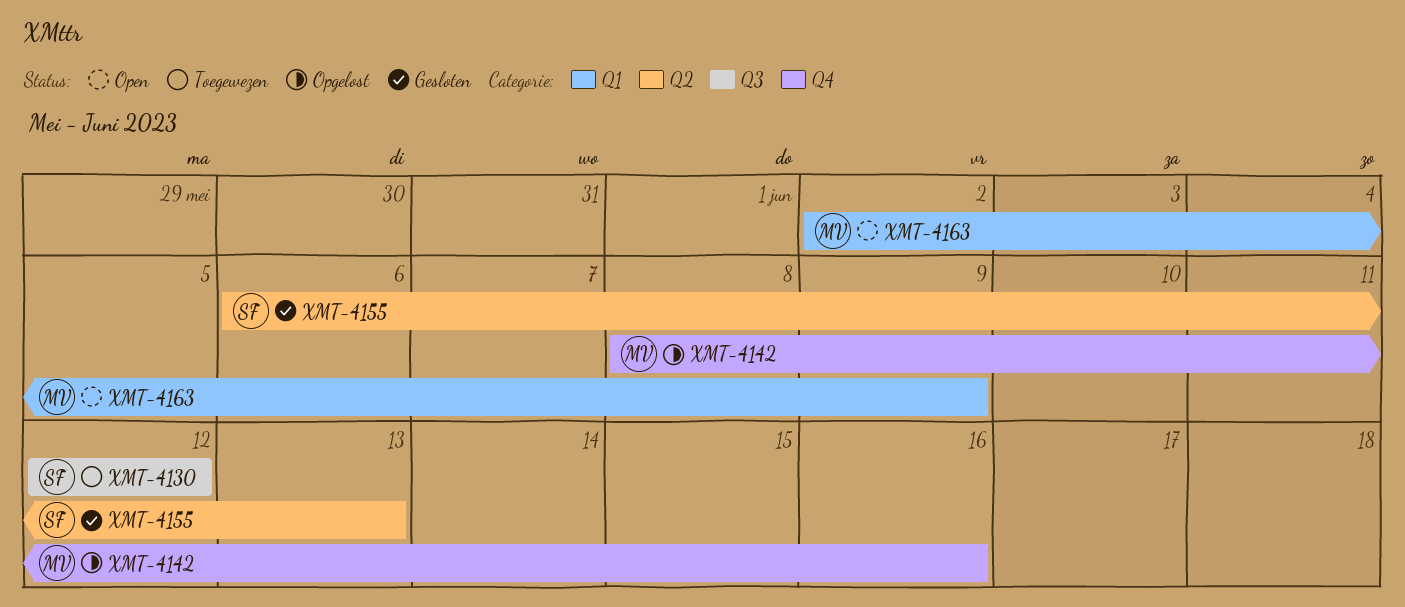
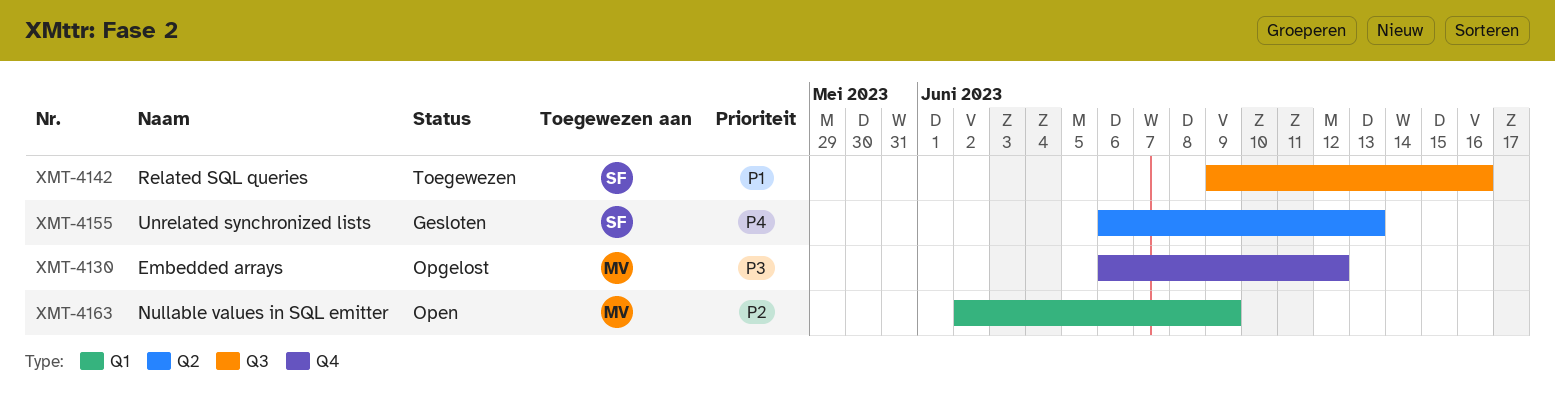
XMT-4130, status: Toegewezen -> Opgelost
XMT-4130, owner: SF -> MV
XMT-4130, label: Q3 -> Q4
XMT-4130, start: Jun 12 -> Jun 6
XMT-4142, status: Opgelost -> Toegewezen
XMT-4142, owner: MV -> SF
XMT-4142, label: Q4 -> Q3
XMT-4142, start: Jun 8 -> Jun 9

